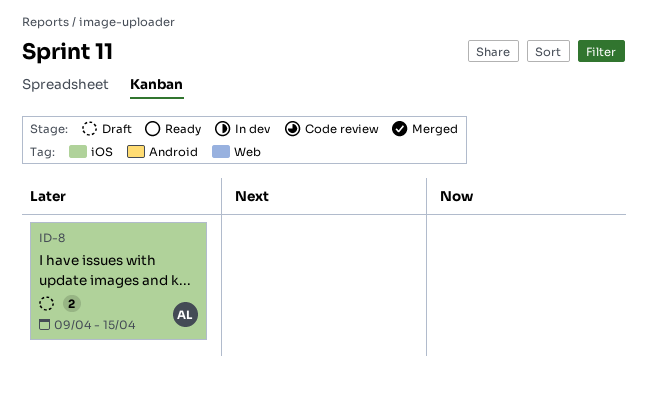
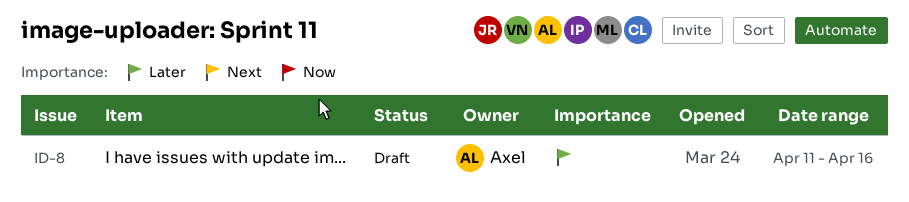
ID-8, start: Apr 9 -> Apr 11
ID-8, due: Apr 15 -> Apr 16

